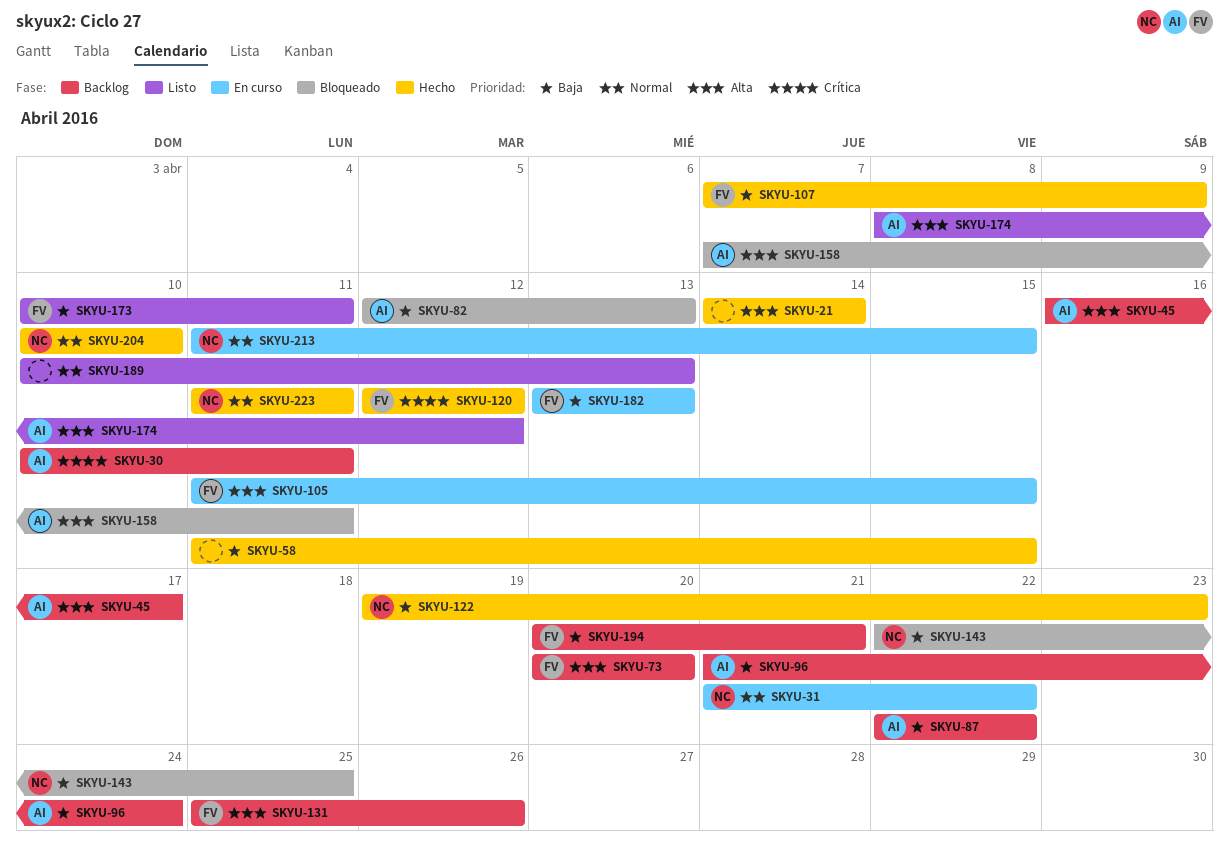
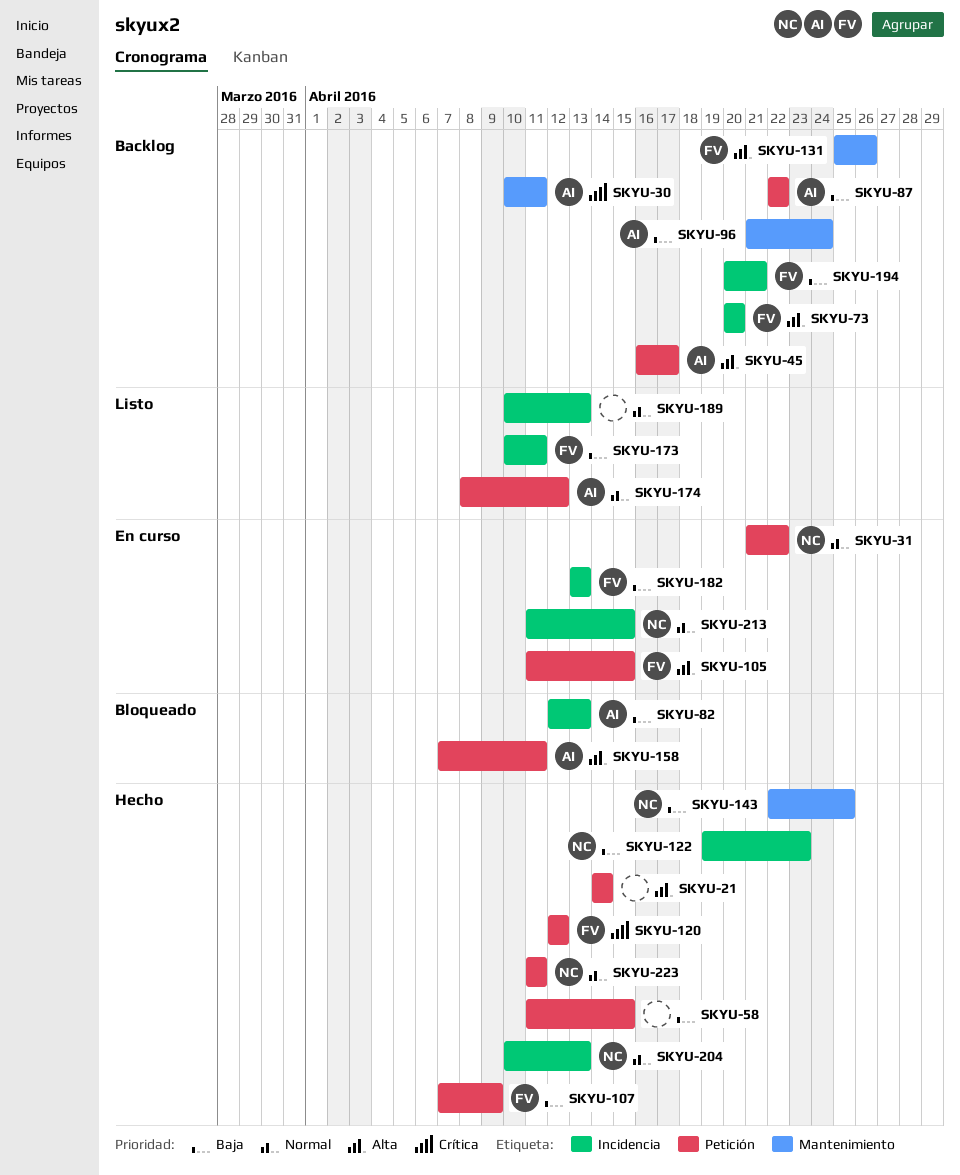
SKYU-143, status: Bloqueado -> Hecho
SKYU-174, priority: Alta -> Normal
SKYU-204, due: Apr 10 -> Apr 13

